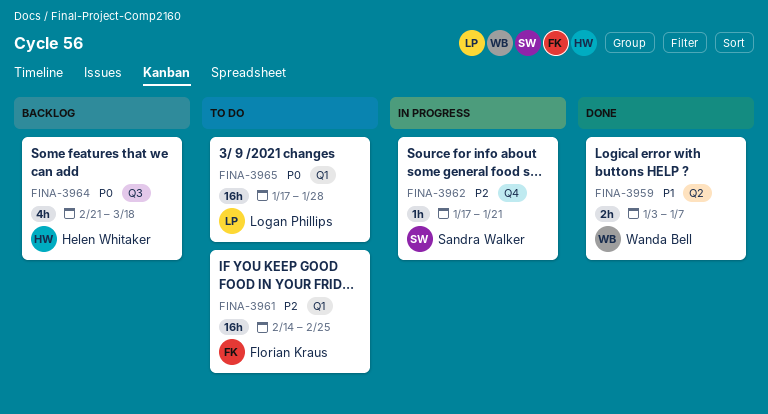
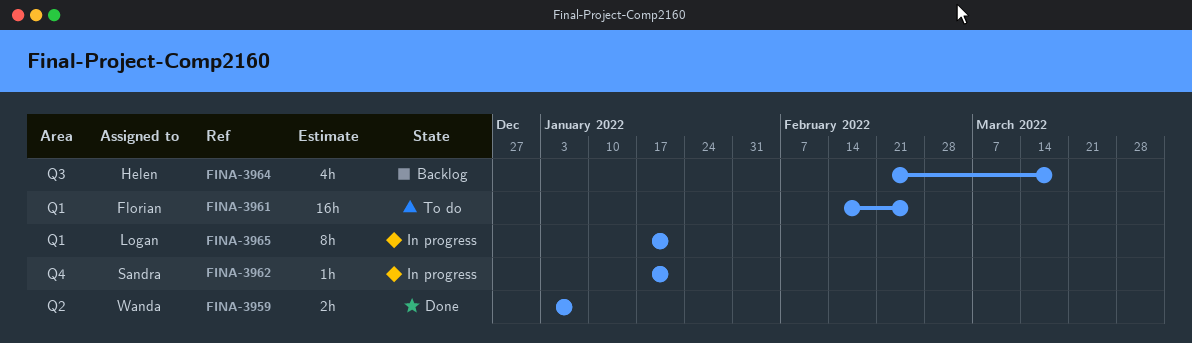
FINA-3965, status: To do -> In progress
FINA-3965, estimate: 16h -> 8h
FINA-3965, due: Jan 28 -> Jan 21

